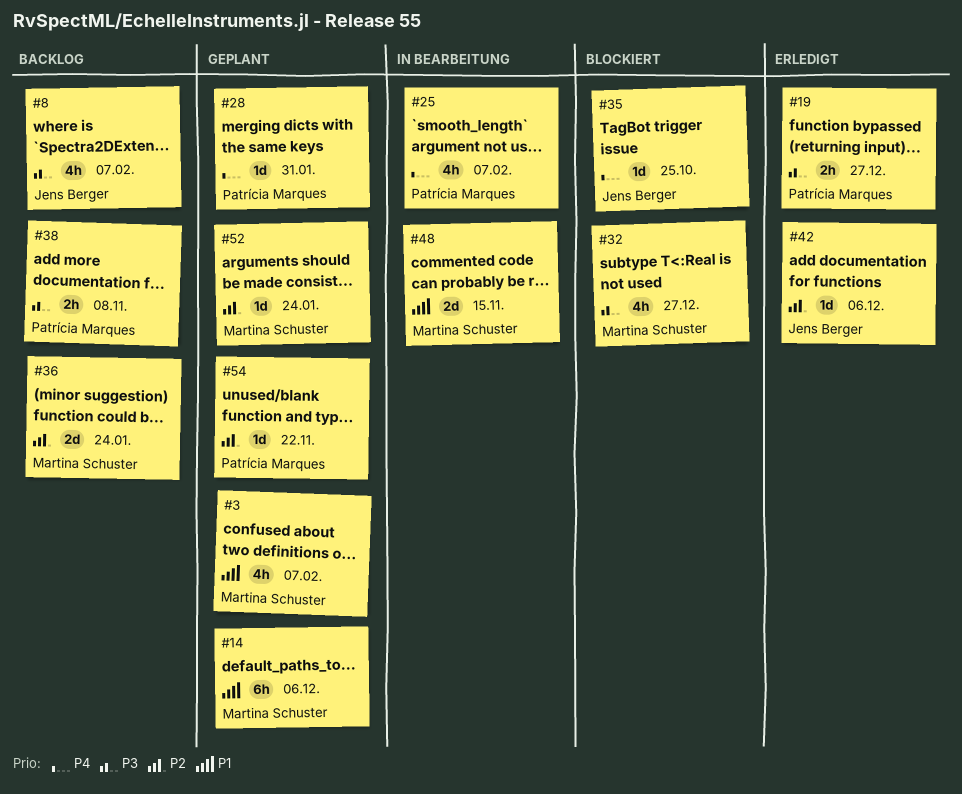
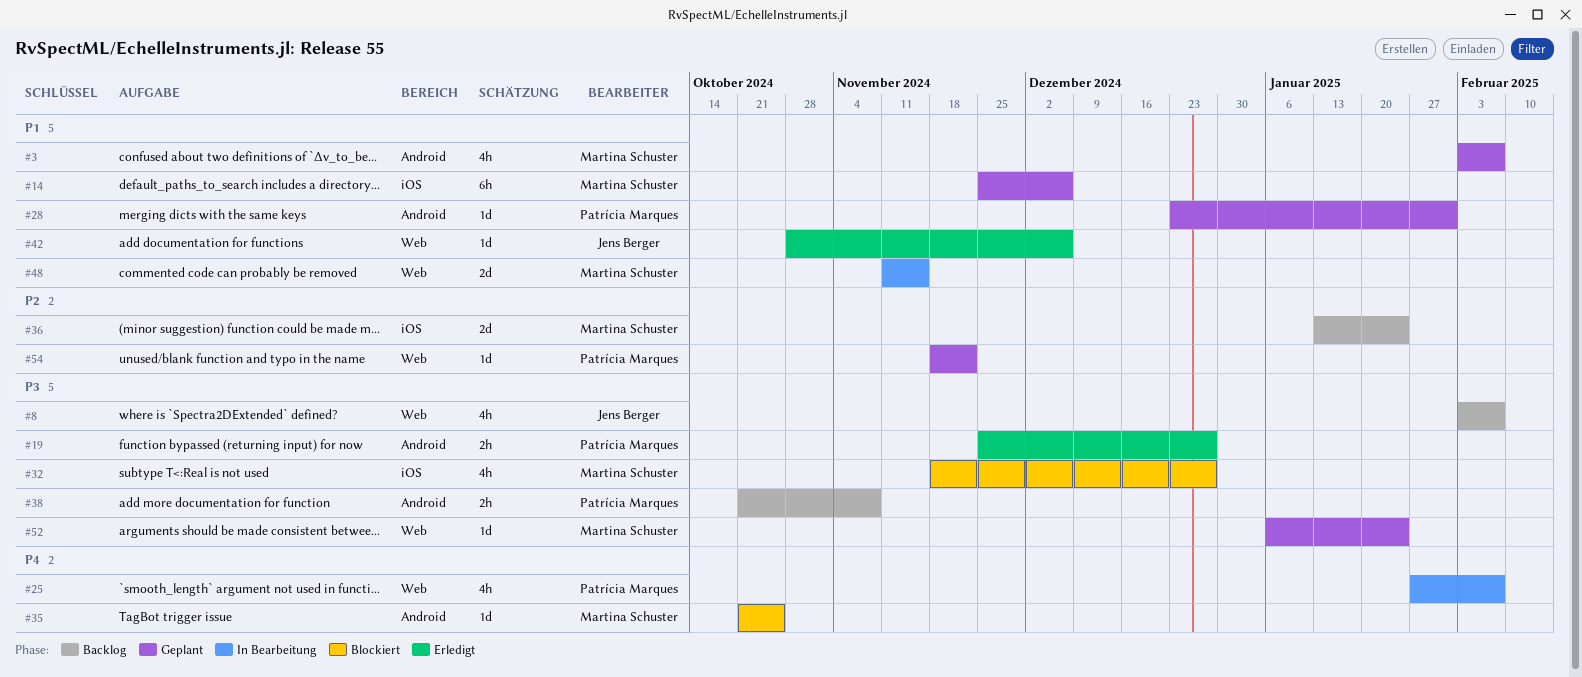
#28, priority: P4 -> P1
#35, owner: Jens Berger -> Martina Schuster
#42, priority: P2 -> P1
#52, priority: P2 -> P3

